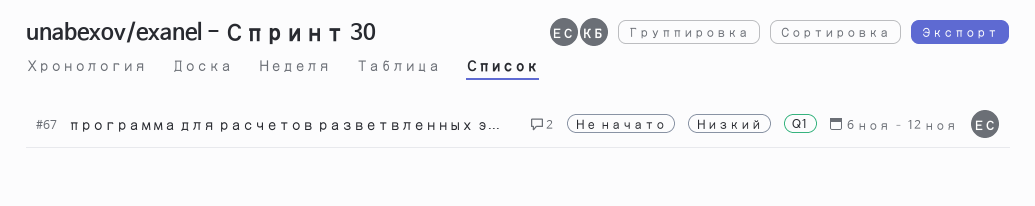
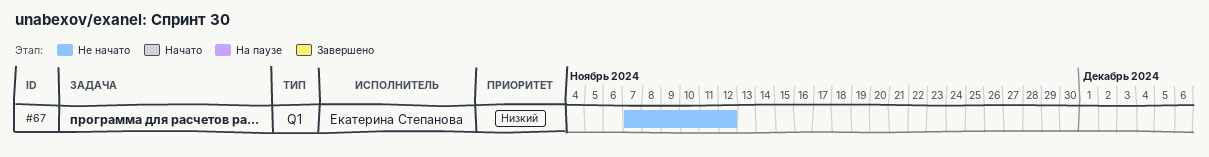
#67, start: Nov 6 -> Nov 7

